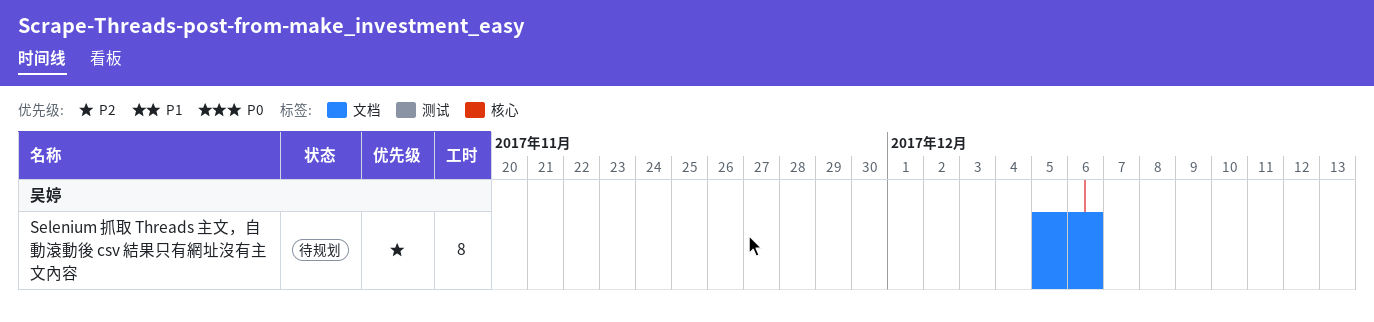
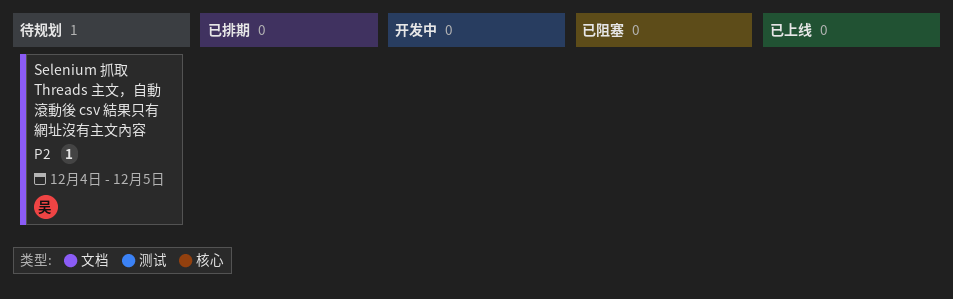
Selenium 抓取 Threads 主文，自動滾動後 csv 結果只有網址沒有主文內容, estimate: 8 -> 1
Selenium 抓取 Threads 主文，自動滾動後 csv 結果只有網址沒有主文內容, start: Dec 5 -> Dec 4
Selenium 抓取 Threads 主文，自動滾動後 csv 結果只有網址沒有主文內容, due: Dec 6 -> Dec 5

